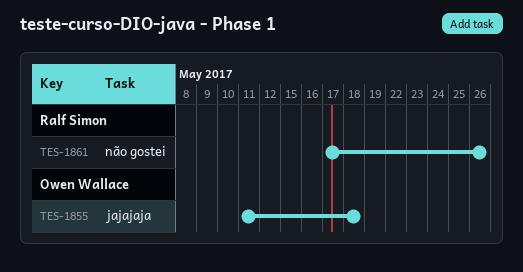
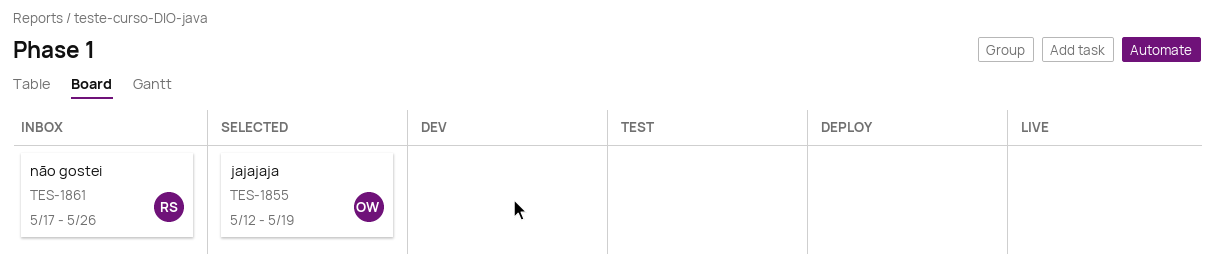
TES-1855, start: May 11 -> May 12
TES-1855, due: May 18 -> May 19

